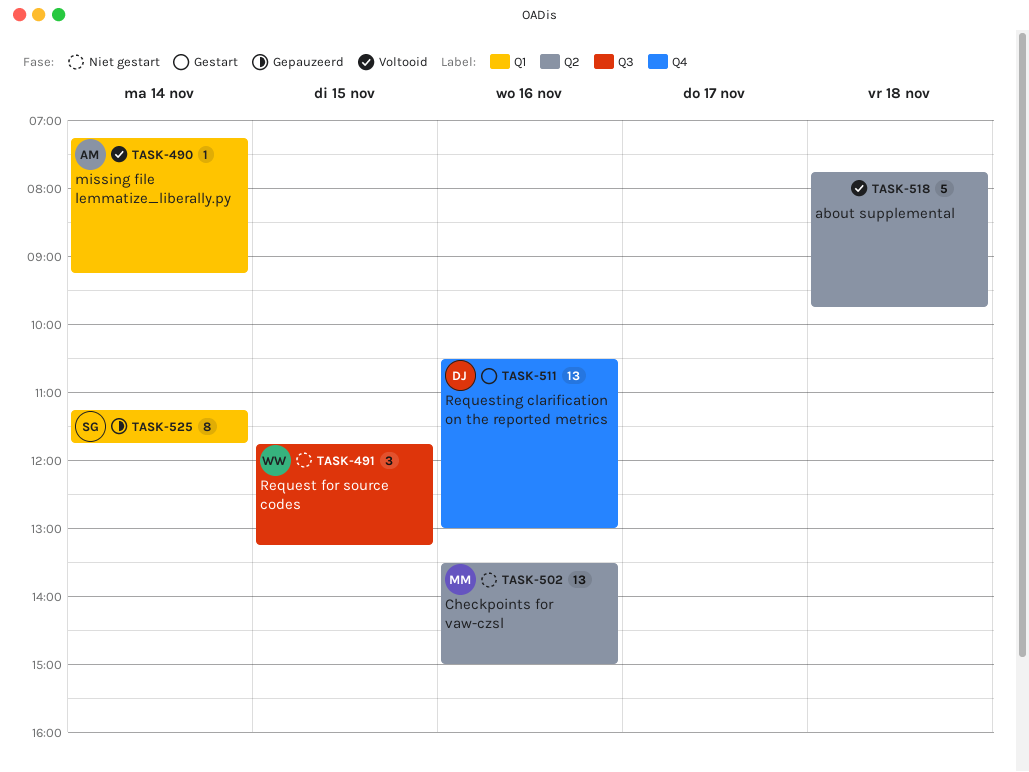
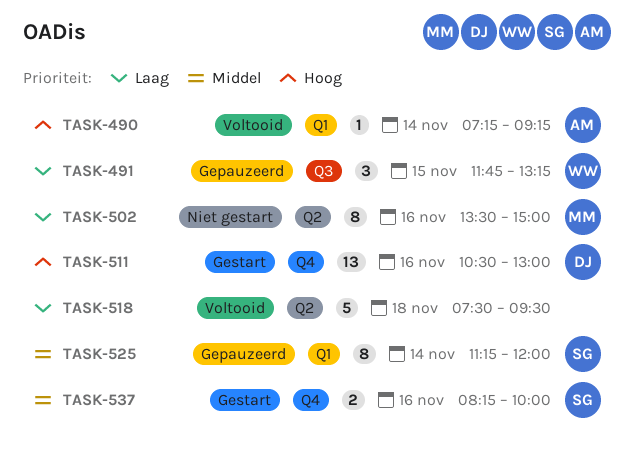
TASK-491, status: Niet gestart -> Gepauzeerd
TASK-502, estimate: 13 -> 8
TASK-518, begins: 07:45 -> 07:30
TASK-518, ends: 09:45 -> 09:30
TASK-525, ends: 11:45 -> 12:00
TASK-537: none -> present

